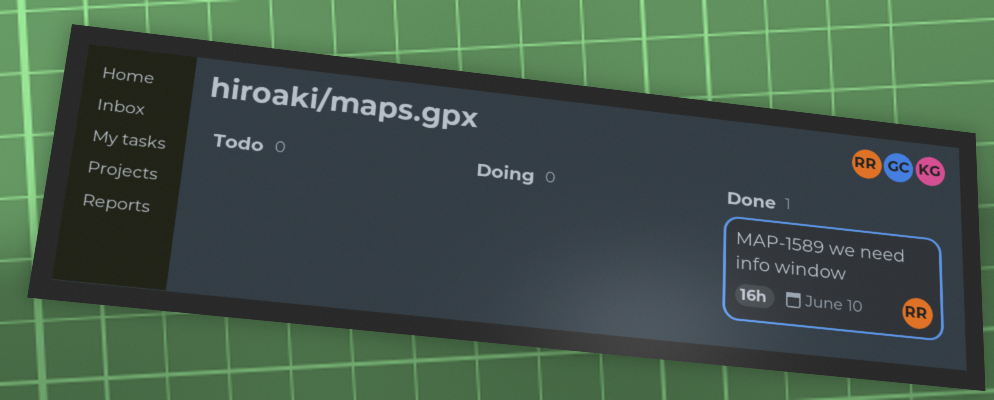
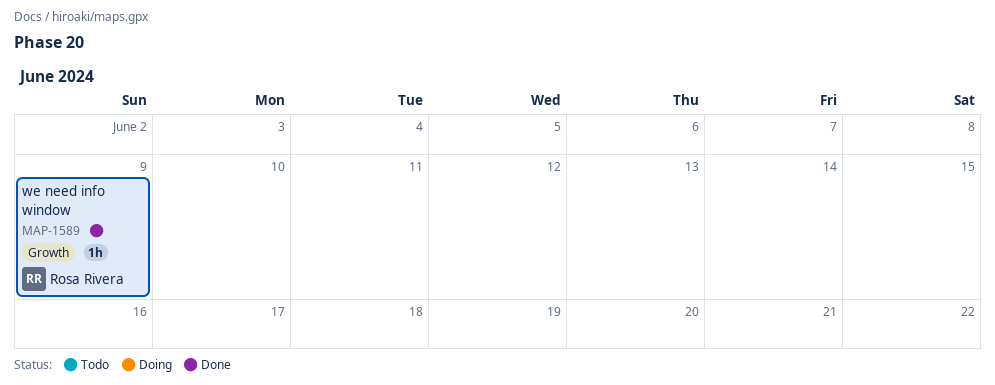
MAP-1589, estimate: 16h -> 1h
MAP-1589, due: Jun 10 -> Jun 9

